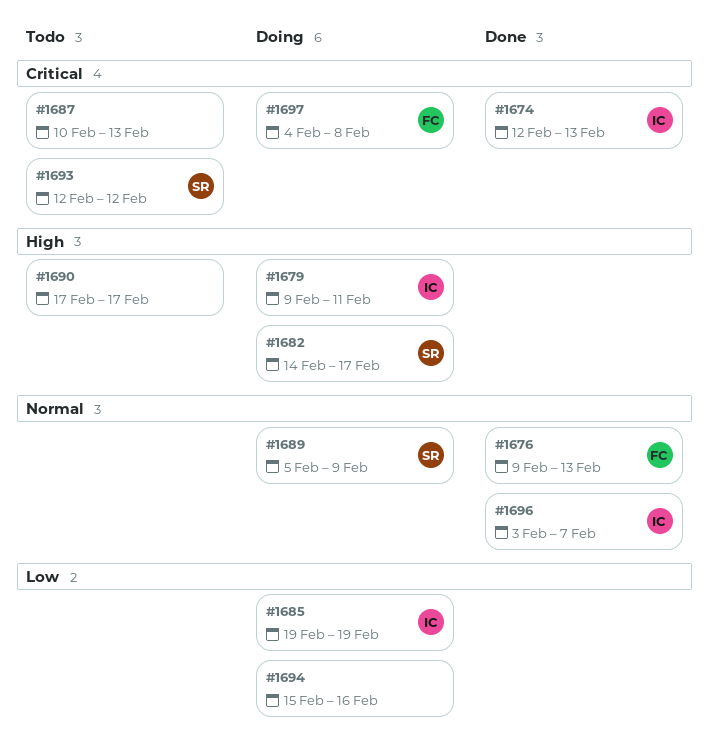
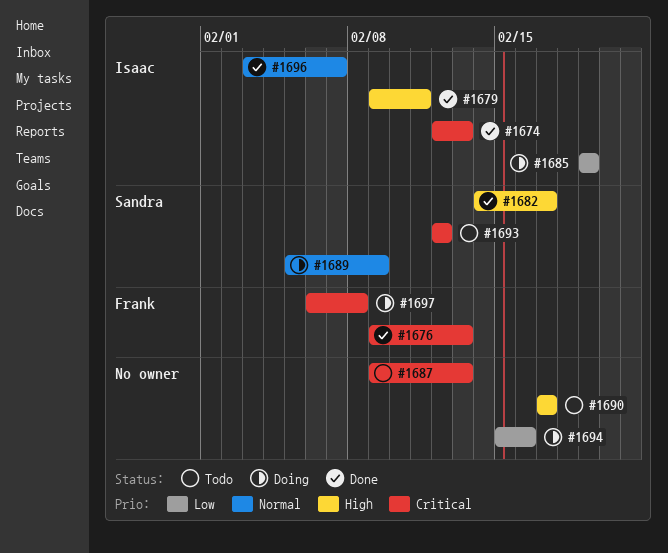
#1676, priority: Normal -> Critical
#1679, status: Doing -> Done
#1682, status: Doing -> Done
#1687, start: Feb 10 -> Feb 9
#1697, start: Feb 4 -> Feb 6

